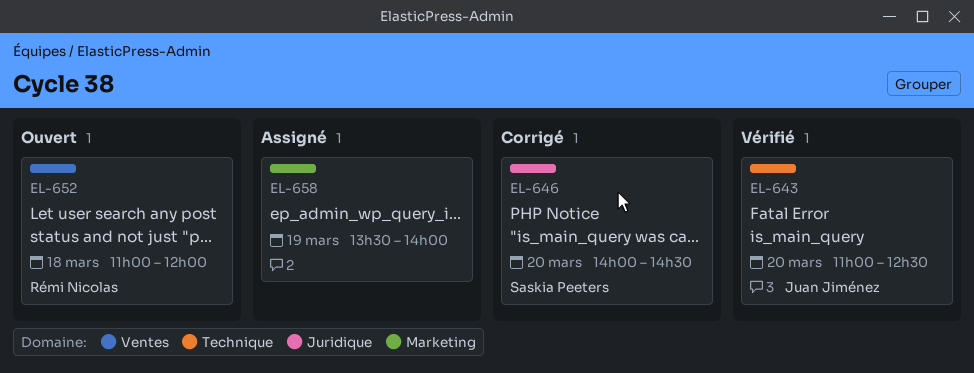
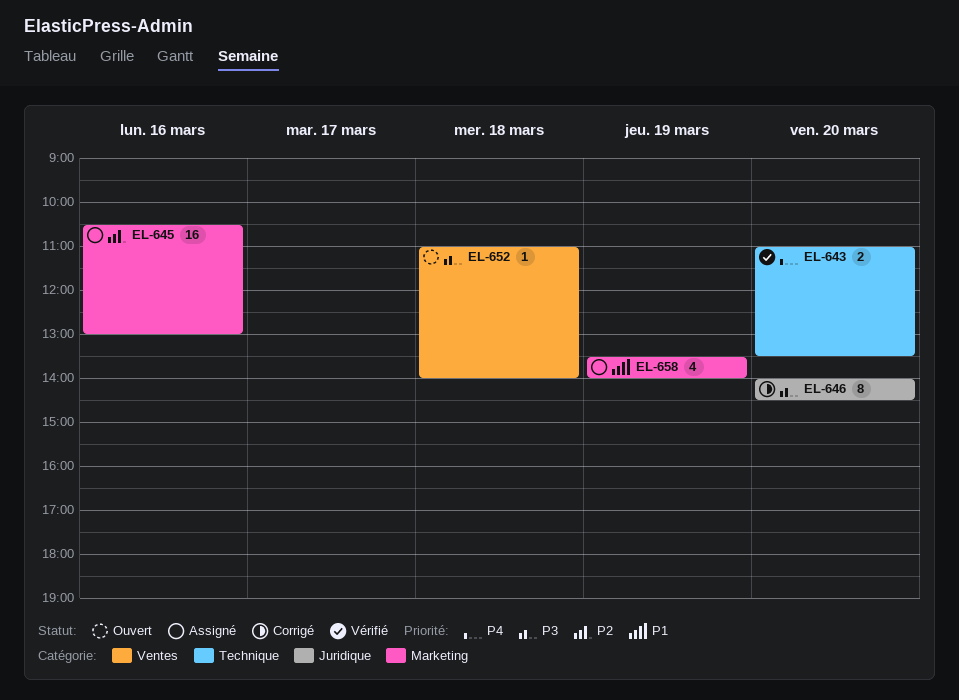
EL-643, ends: 12:30 -> 13:30
EL-645: none -> present
EL-652, ends: 12:00 -> 14:00

